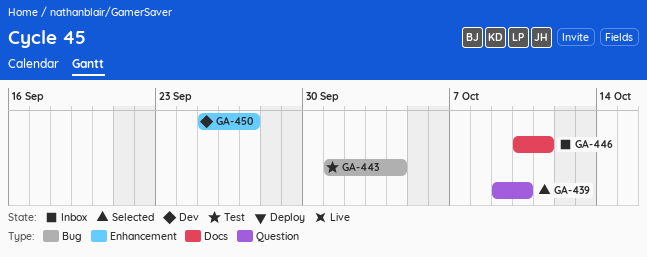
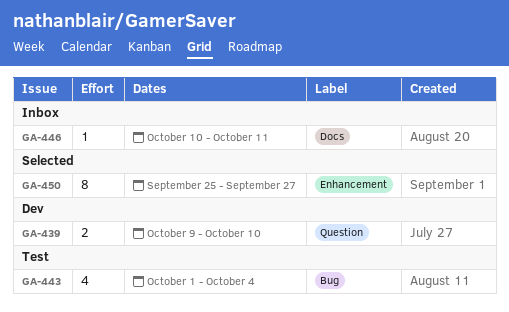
GA-439, status: Selected -> Dev
GA-450, status: Dev -> Selected

